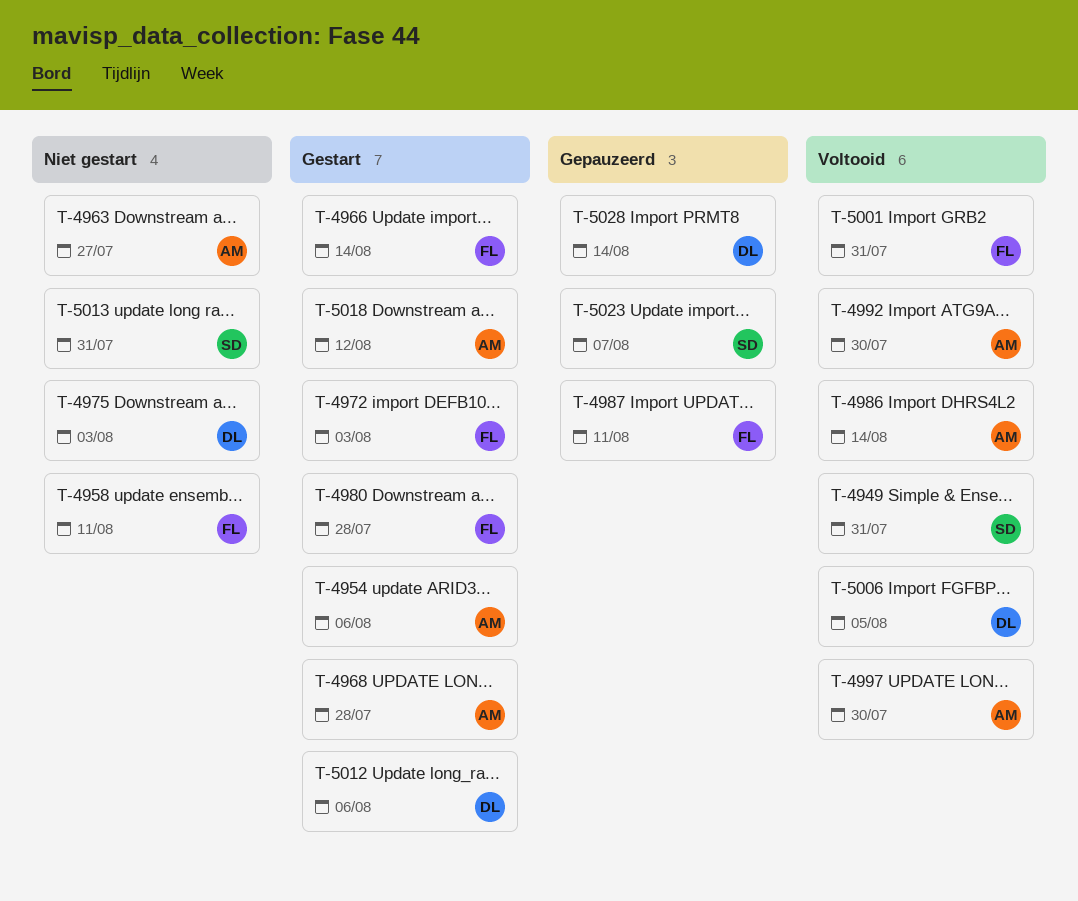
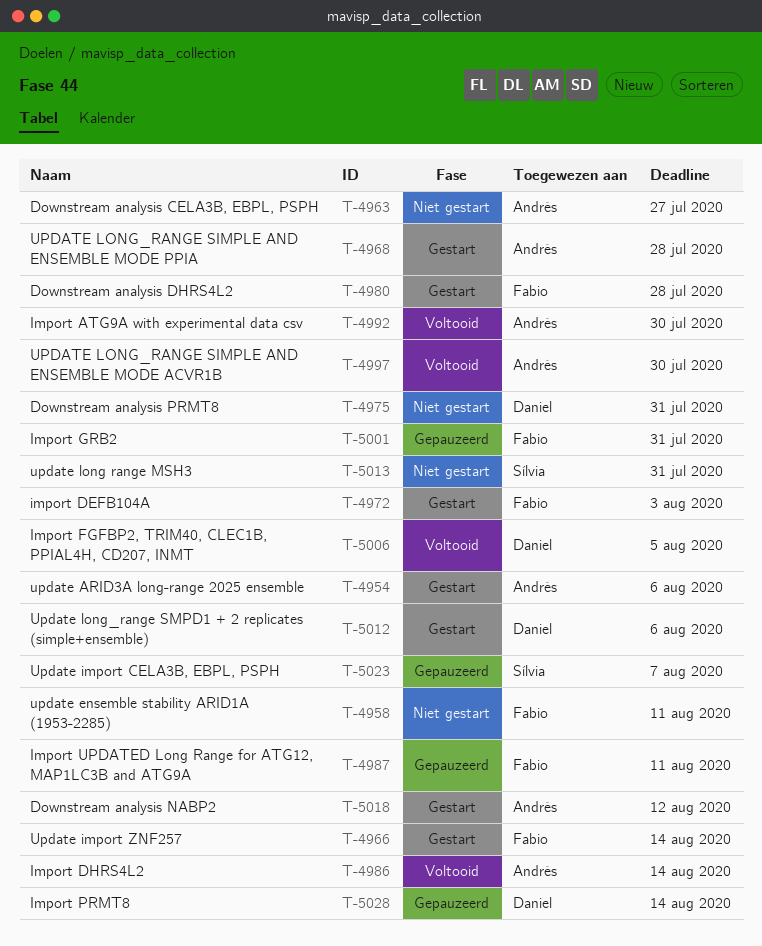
T-4949: present -> none
T-4975, due: Aug 3 -> Jul 31
T-5001, status: Voltooid -> Gepauzeerd

